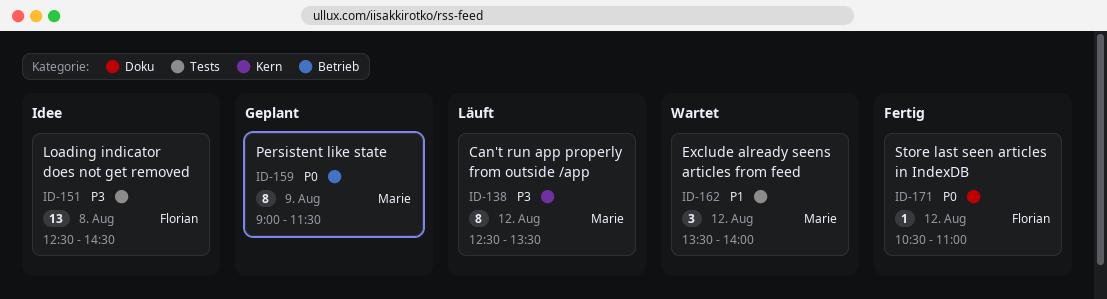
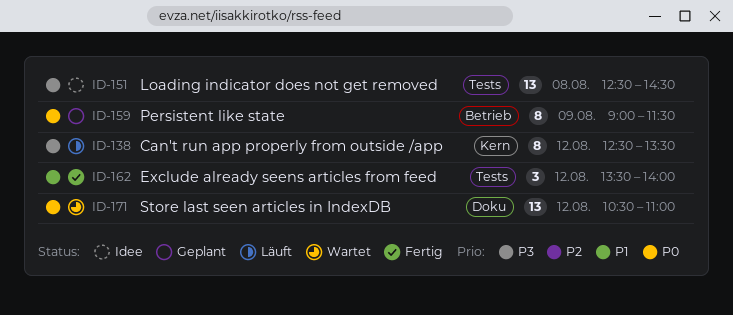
ID-162, status: Wartet -> Fertig
ID-171, status: Fertig -> Wartet
ID-171, estimate: 1 -> 13

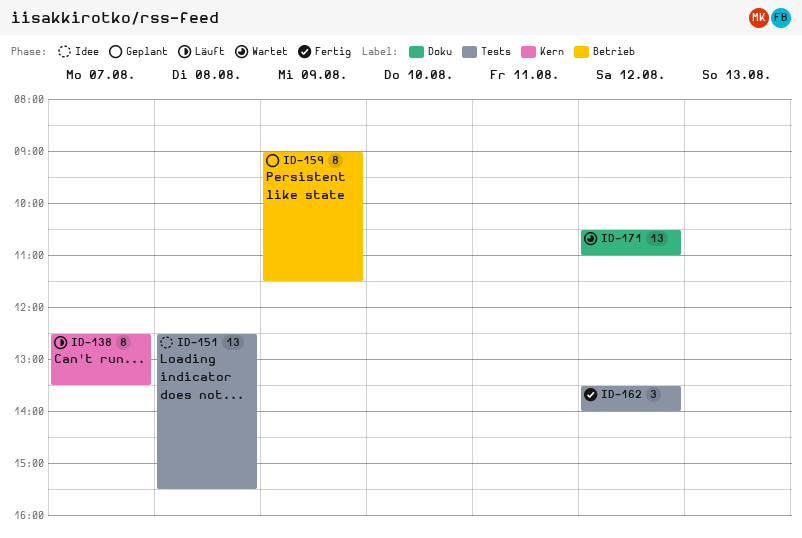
ID-138, day: Aug 12 -> Aug 7
ID-151, ends: 14:30 -> 15:30

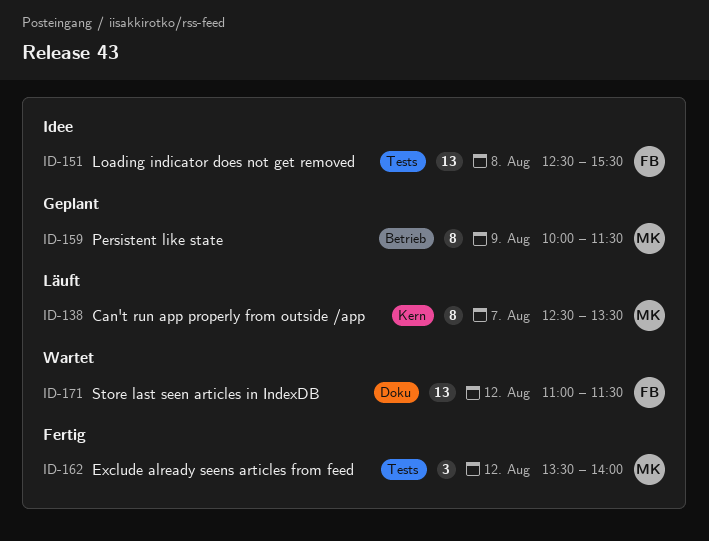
ID-159, begins: 09:00 -> 10:00
ID-171, begins: 10:30 -> 11:00
ID-171, ends: 11:00 -> 11:30

